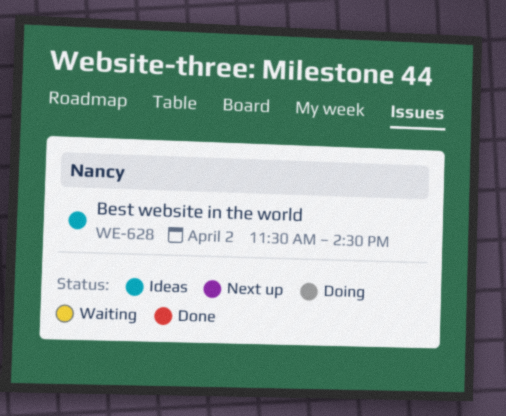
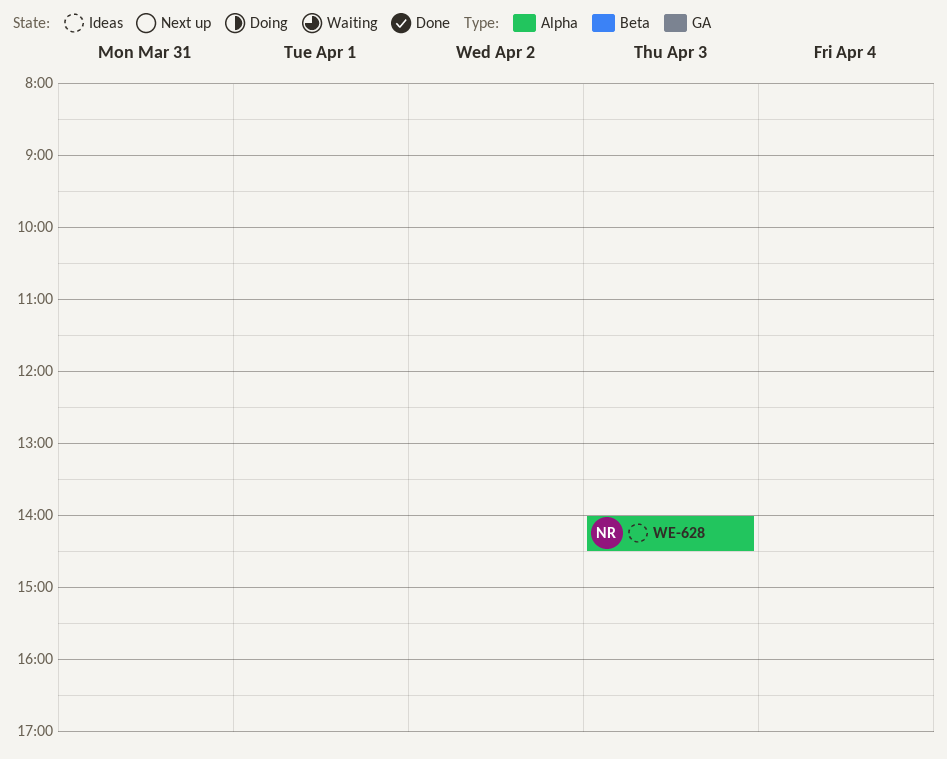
WE-628, day: Apr 2 -> Apr 3
WE-628, begins: 11:30 -> 14:00

